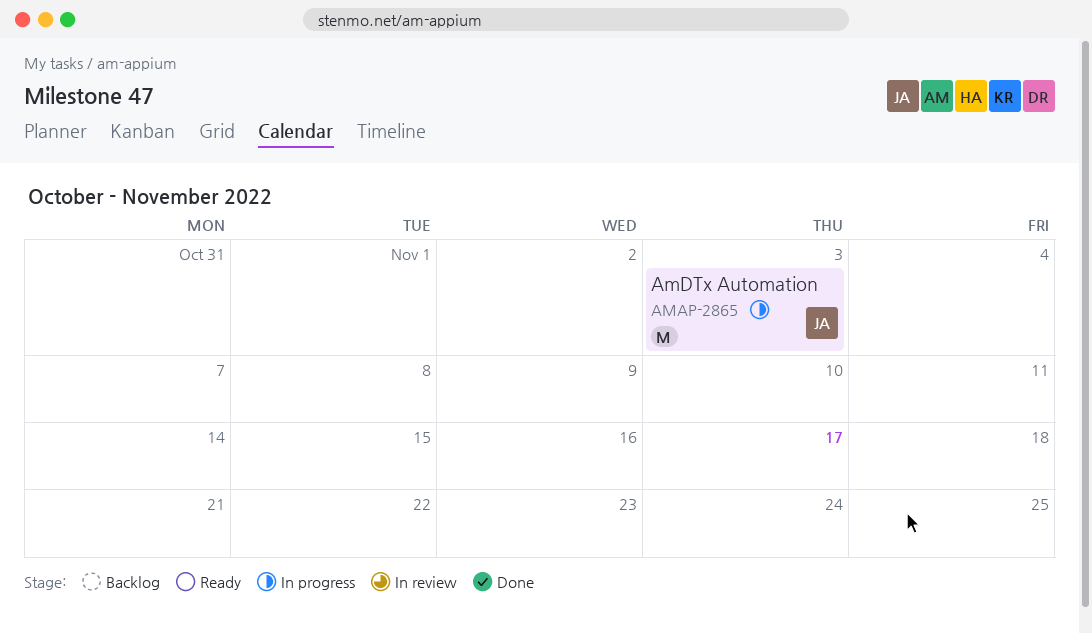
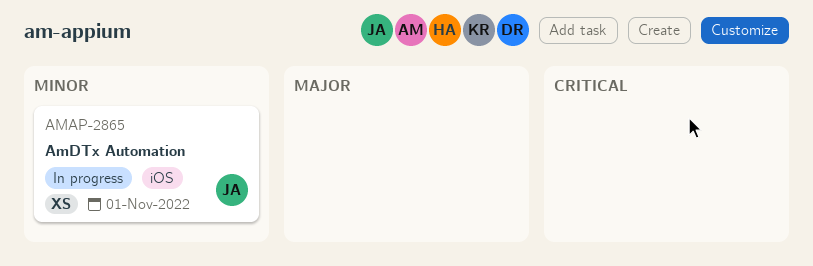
AMAP-2865, estimate: M -> XS
AMAP-2865, due: Nov 3 -> Nov 1

